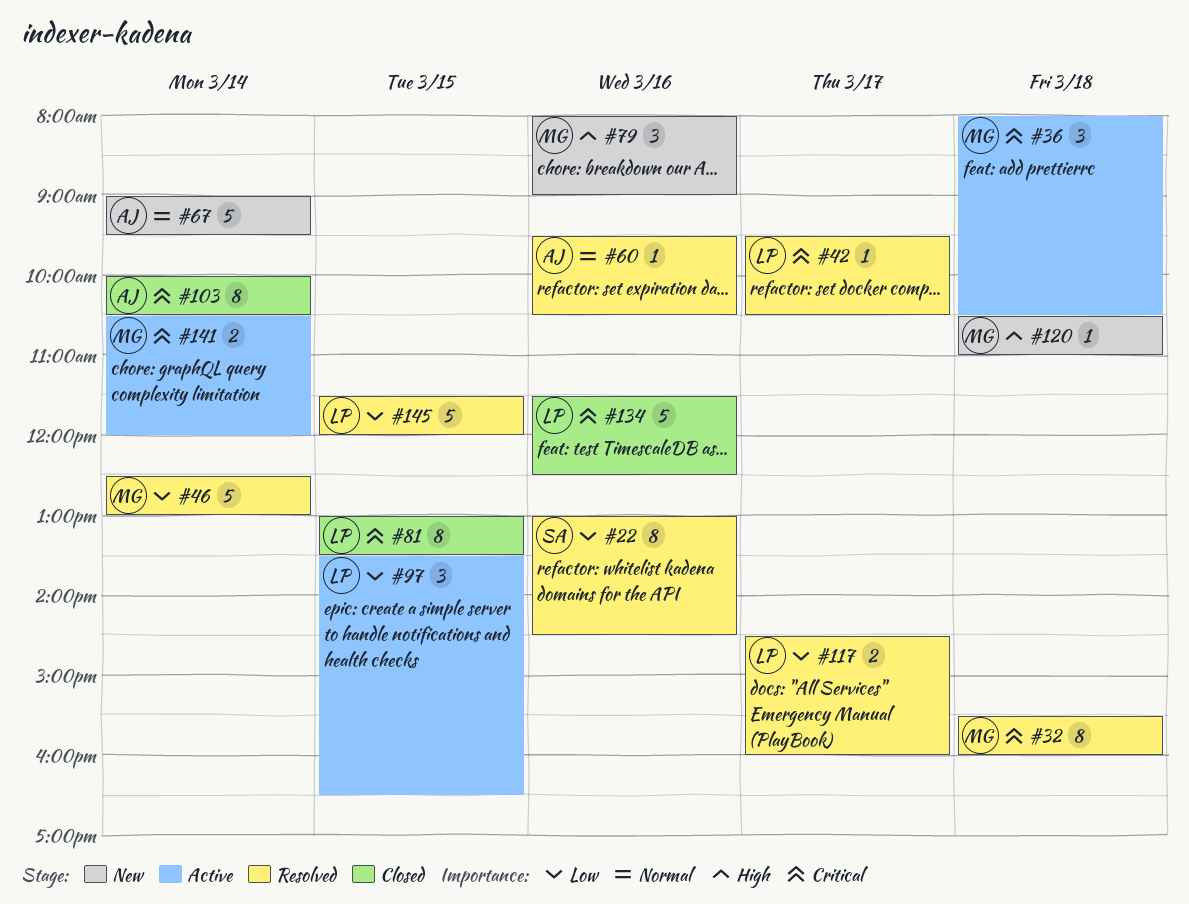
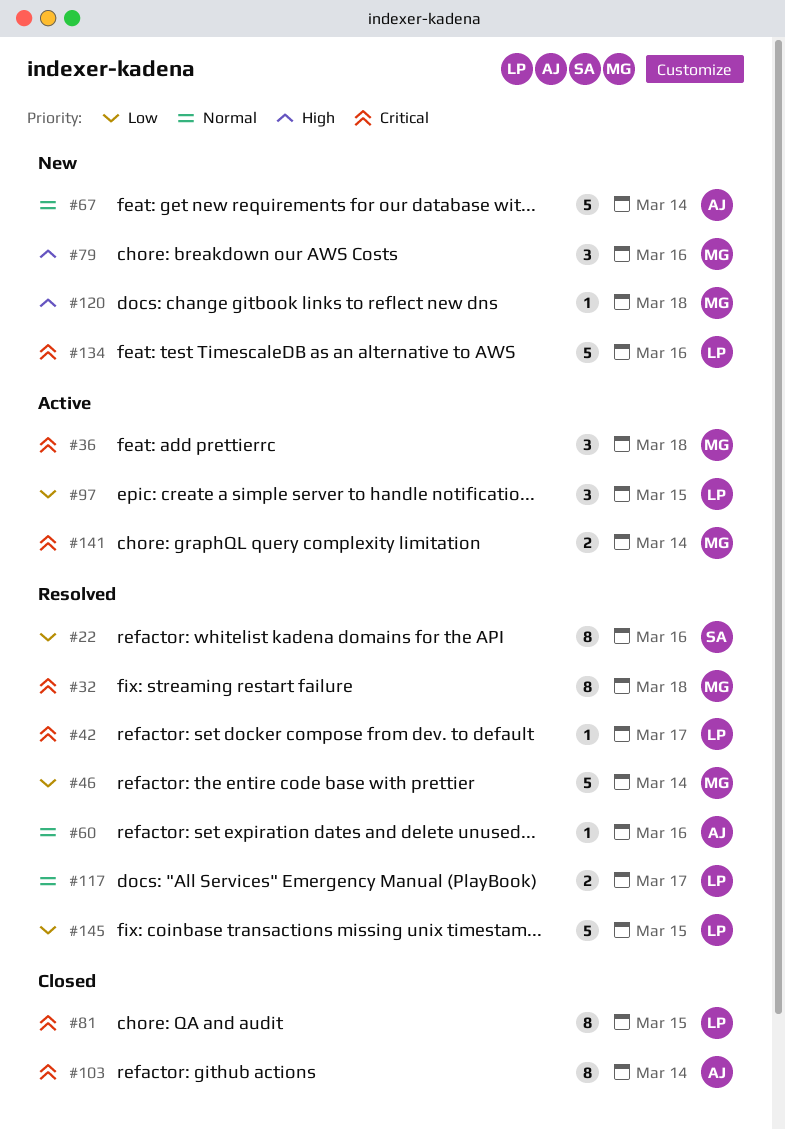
#117, priority: Low -> Normal
#134, status: Closed -> New

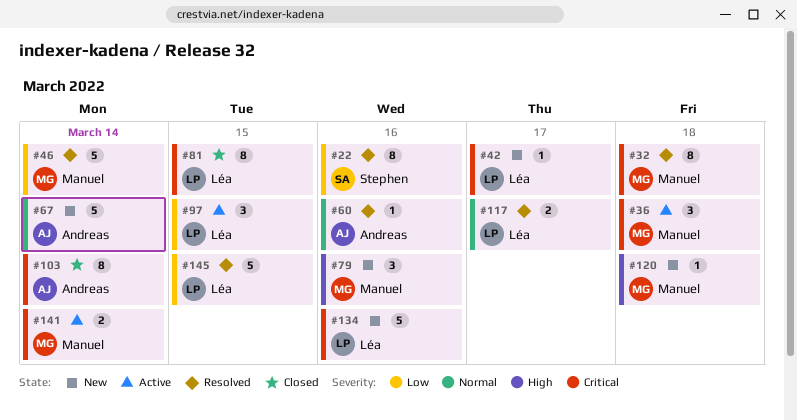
#42, status: Resolved -> New

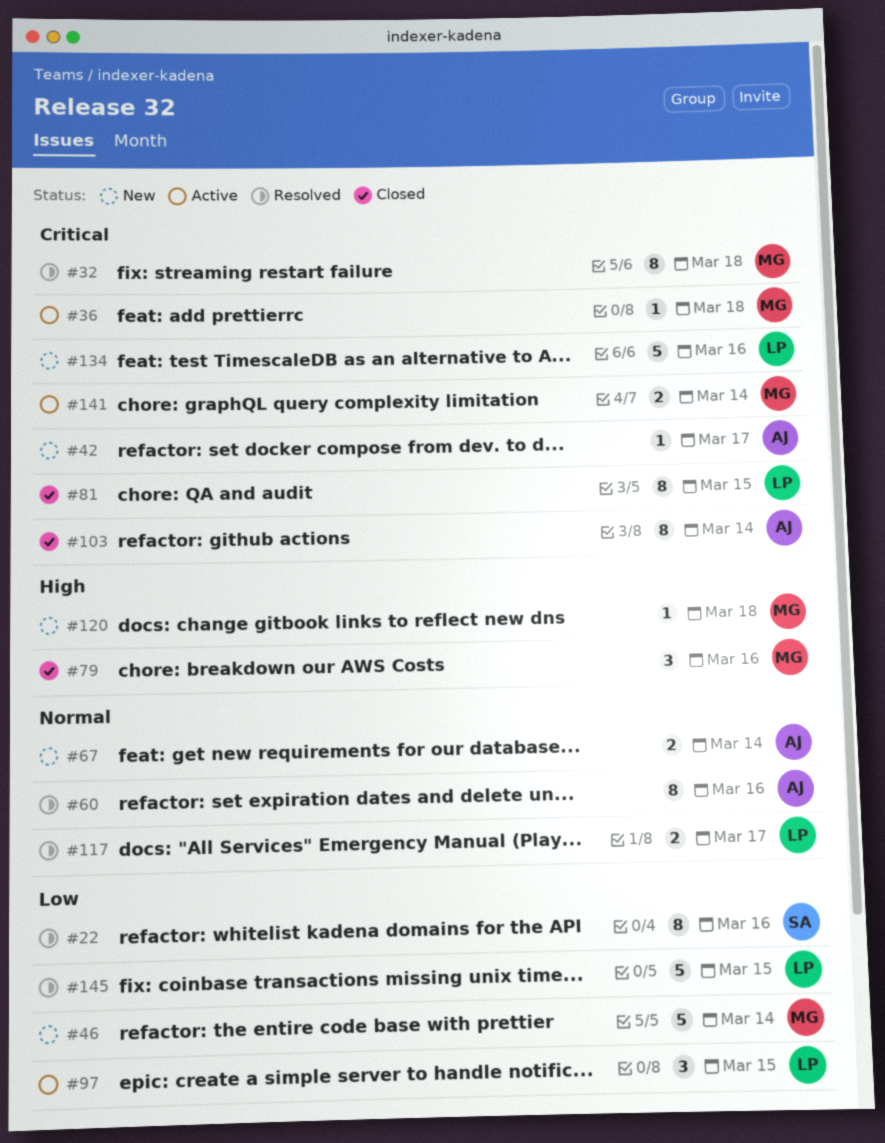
#36, estimate: 3 -> 1
#42, owner: Léa -> Andreas
#46, status: Resolved -> New
#60, estimate: 1 -> 8
#67, estimate: 5 -> 2
#79, status: New -> Closed

